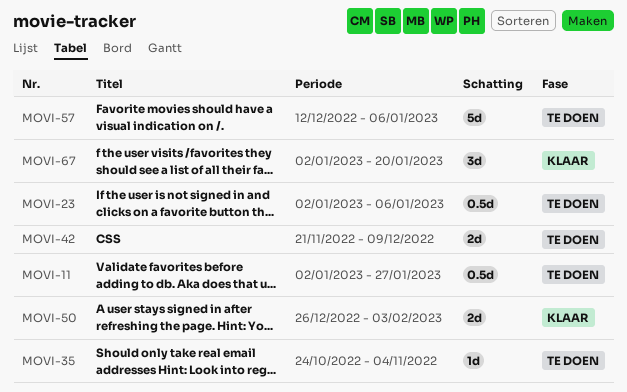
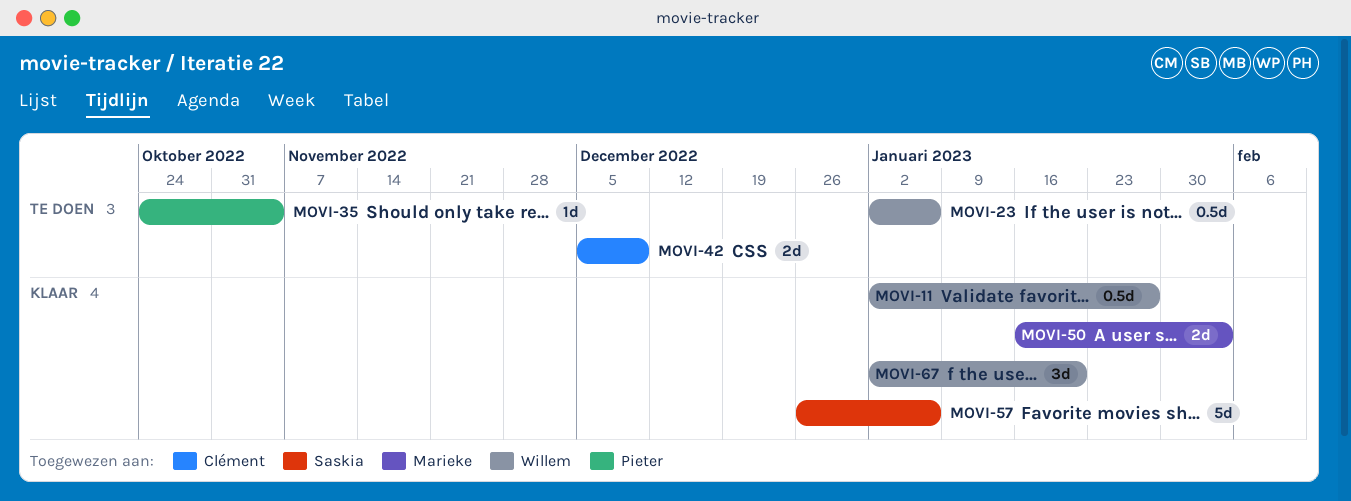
MOVI-11, status: Te doen -> Klaar
MOVI-42, start: Nov 21 -> Dec 5
MOVI-50, start: Dec 26 -> Jan 16
MOVI-57, status: Te doen -> Klaar
MOVI-57, start: Dec 12 -> Dec 26

